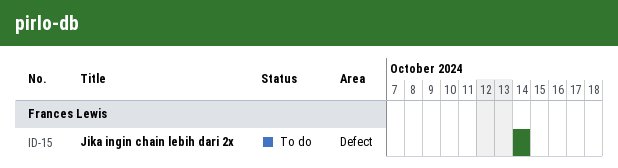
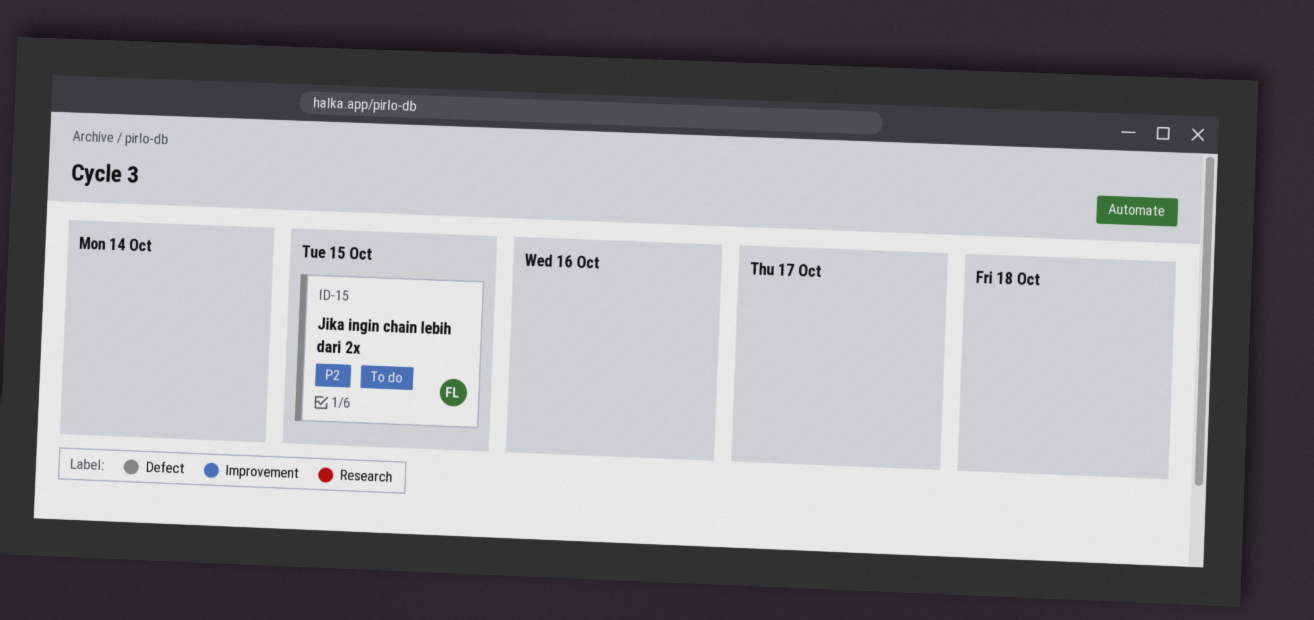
ID-15, due: Oct 14 -> Oct 15

